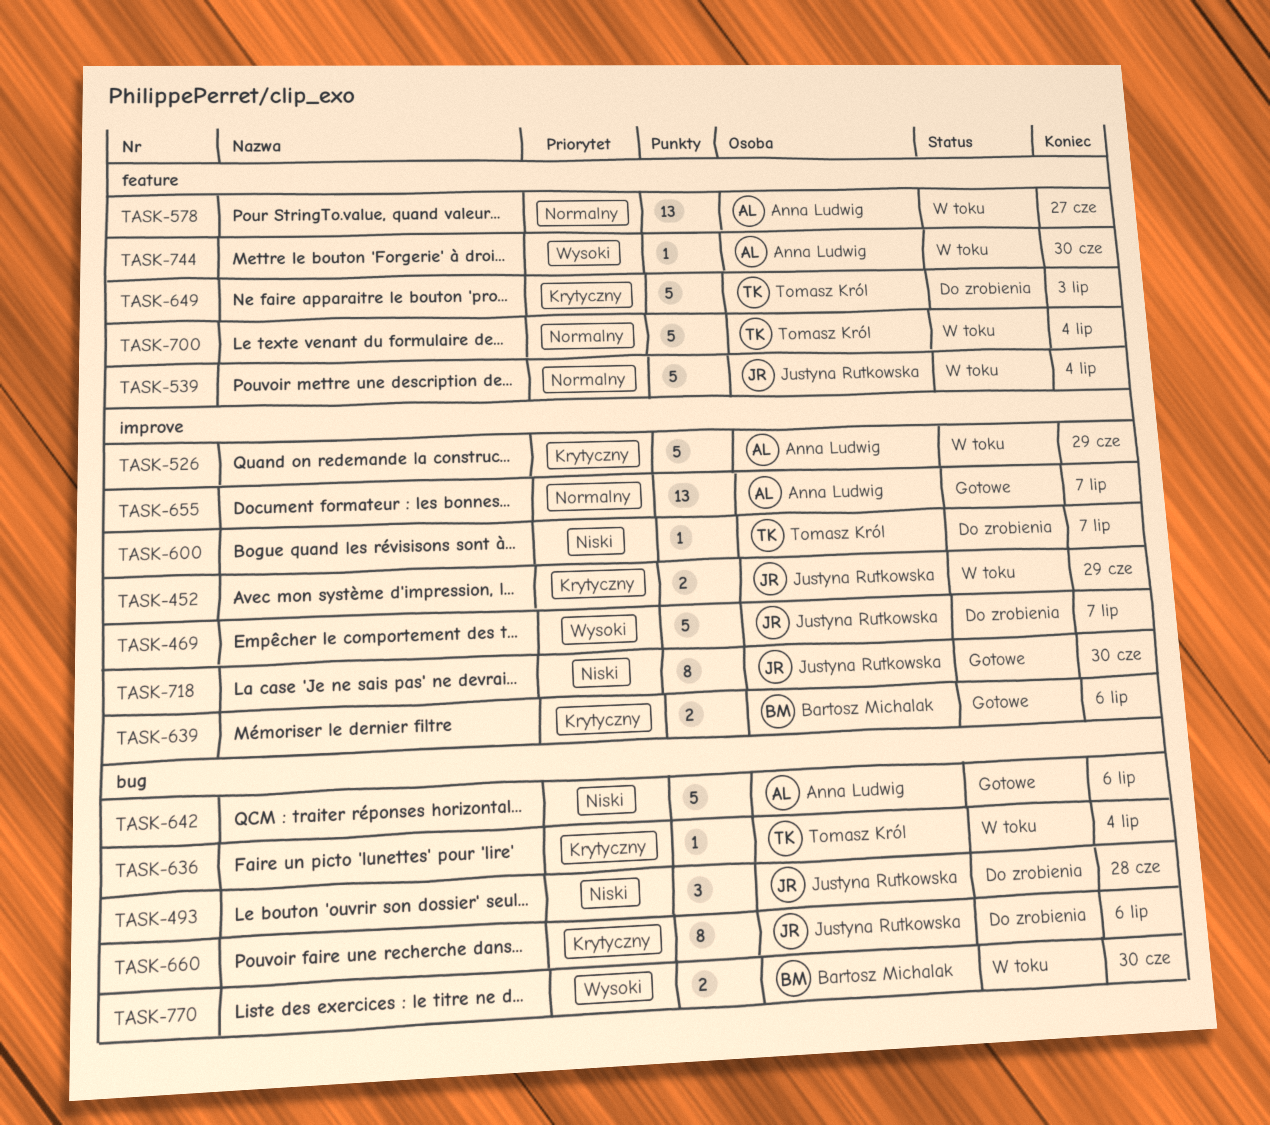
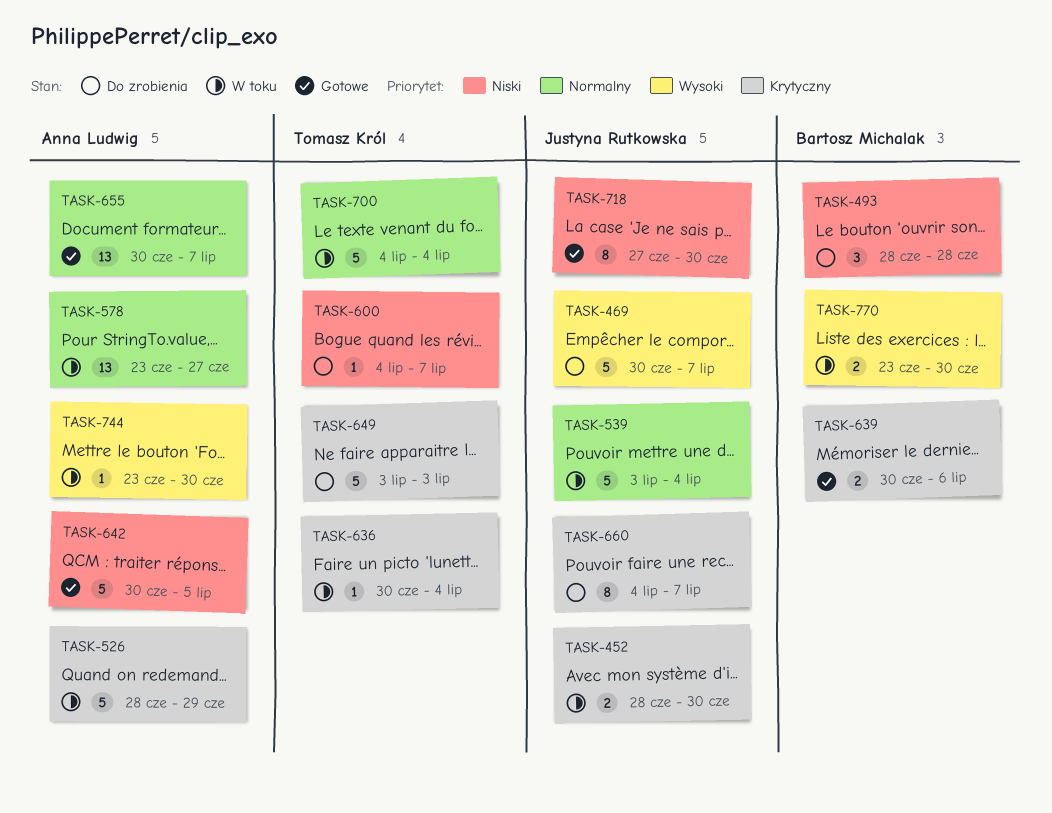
TASK-452, due: Jun 29 -> Jun 30
TASK-493, owner: Justyna Rutkowska -> Bartosz Michalak
TASK-642, due: Jul 6 -> Jul 5
TASK-660, due: Jul 6 -> Jul 7

